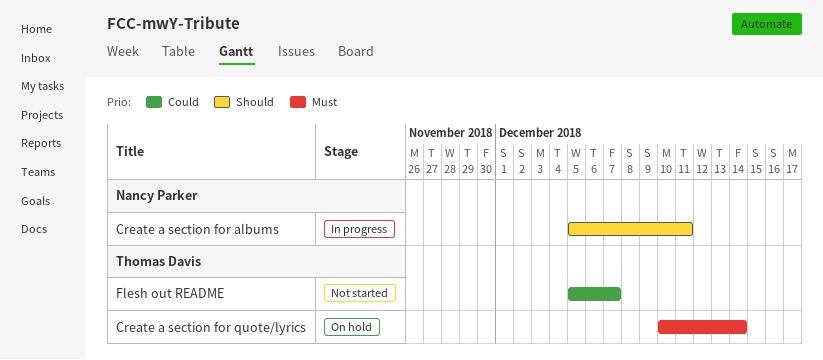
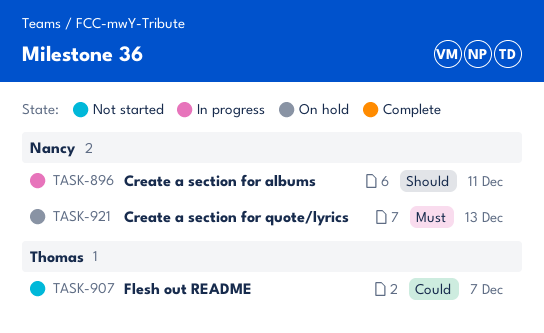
Create a section for quote/lyrics, owner: Thomas Davis -> Nancy Parker
Create a section for quote/lyrics, due: Dec 14 -> Dec 13

